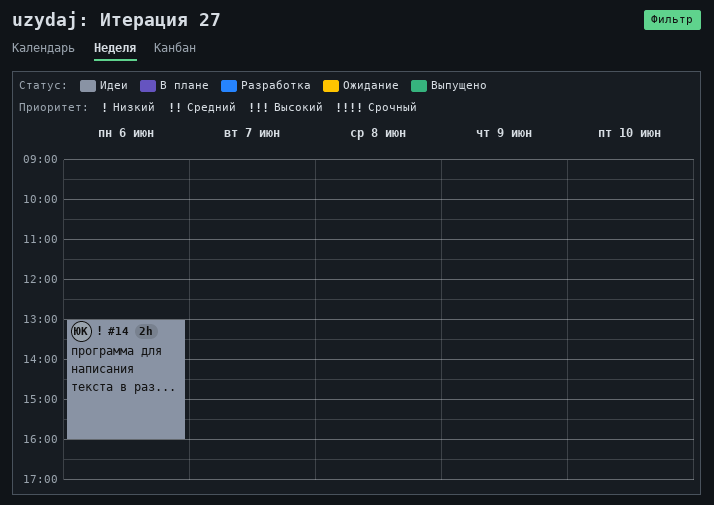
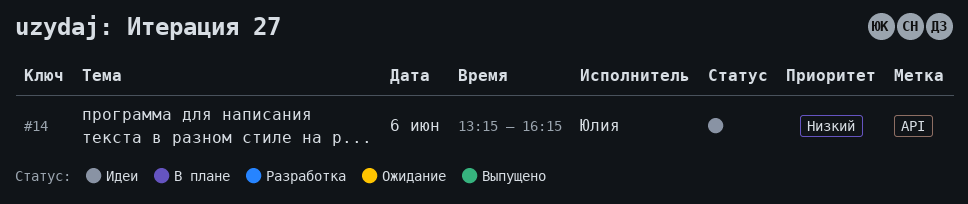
#14, begins: 13:00 -> 13:15
#14, ends: 16:00 -> 16:15

